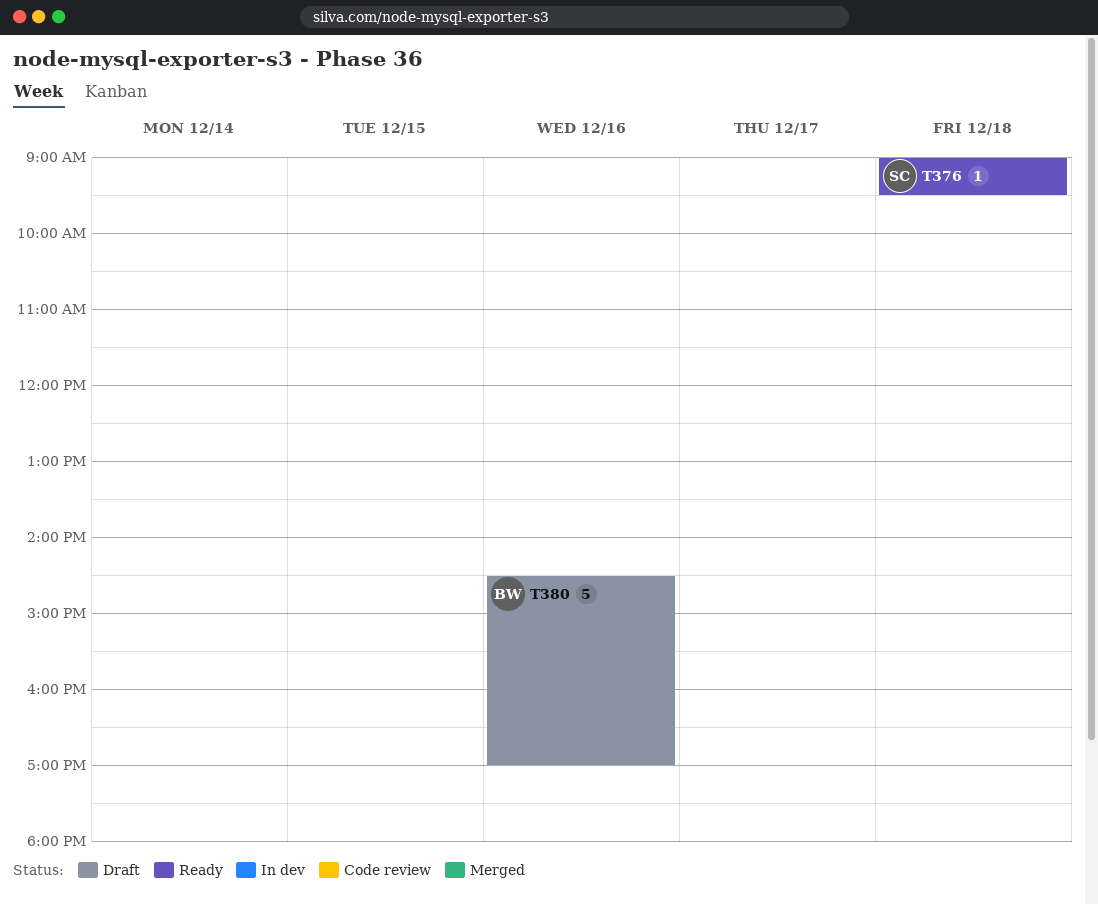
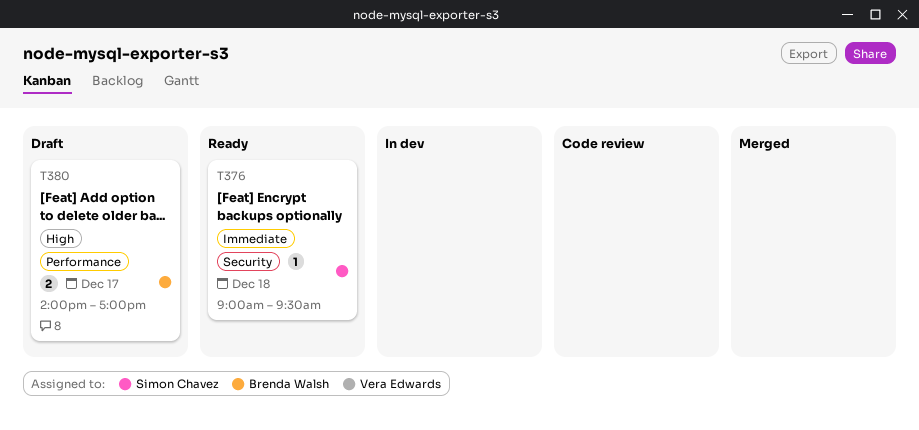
T380, estimate: 5 -> 2
T380, day: Dec 16 -> Dec 17
T380, begins: 14:30 -> 14:00

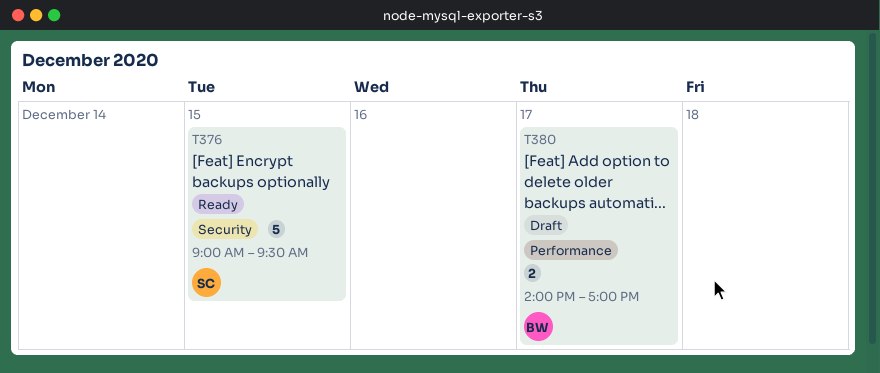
T376, estimate: 1 -> 5
T376, day: Dec 18 -> Dec 15

